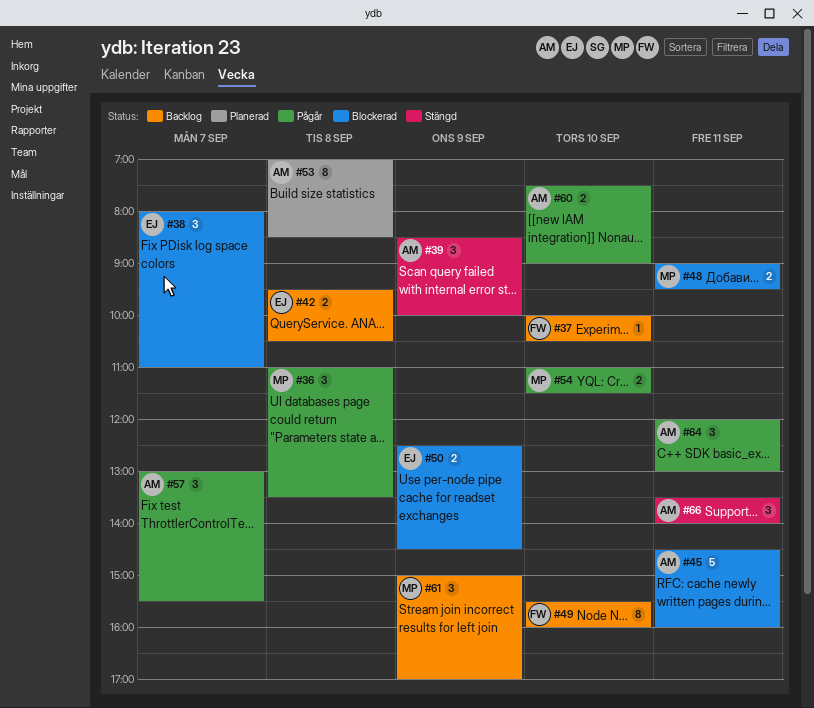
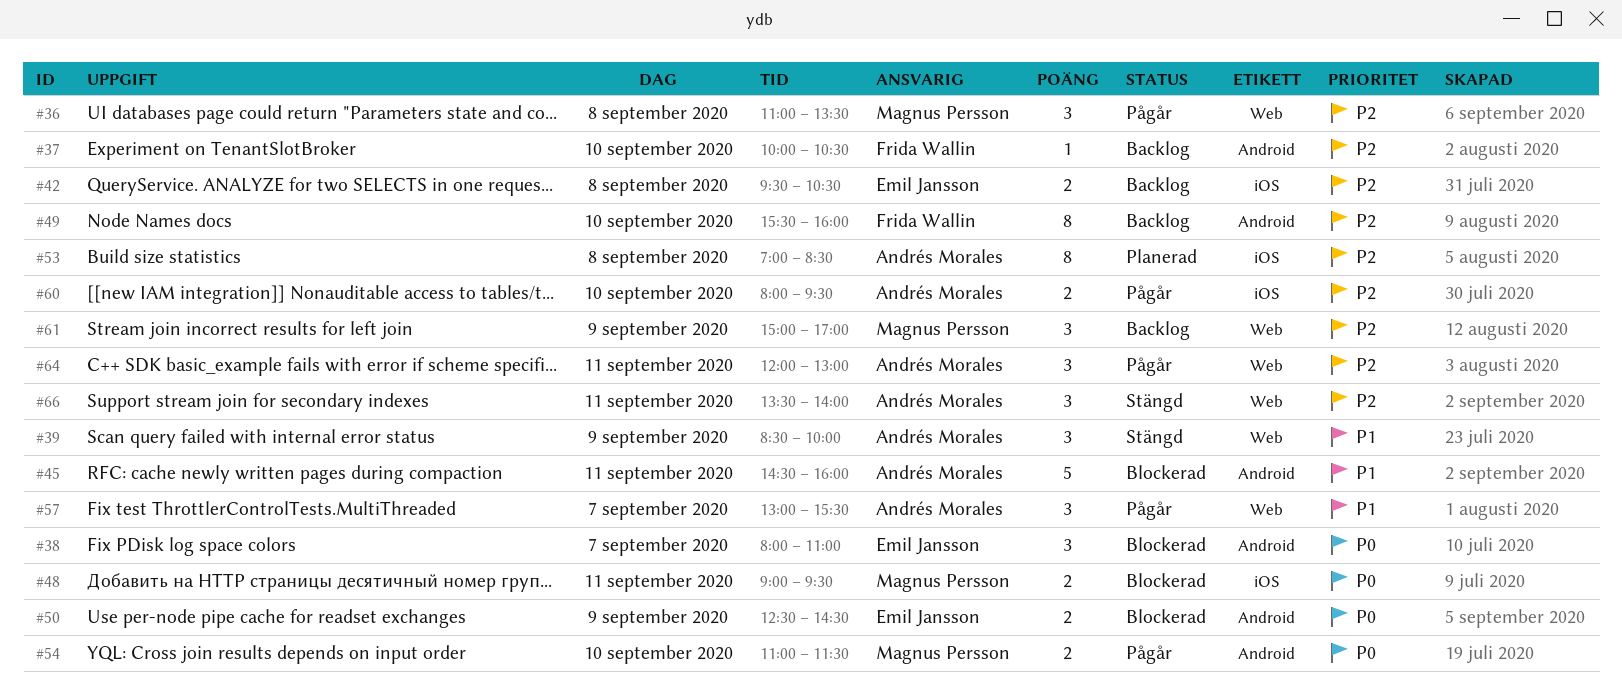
#60, begins: 07:30 -> 08:00
#60, ends: 09:00 -> 09:30

